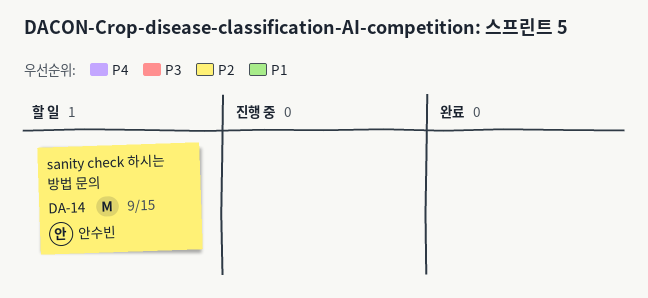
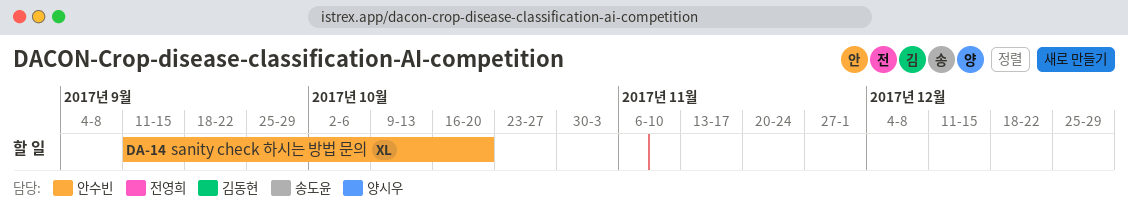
DA-14, estimate: M -> XL
DA-14, due: Sep 15 -> Oct 20

